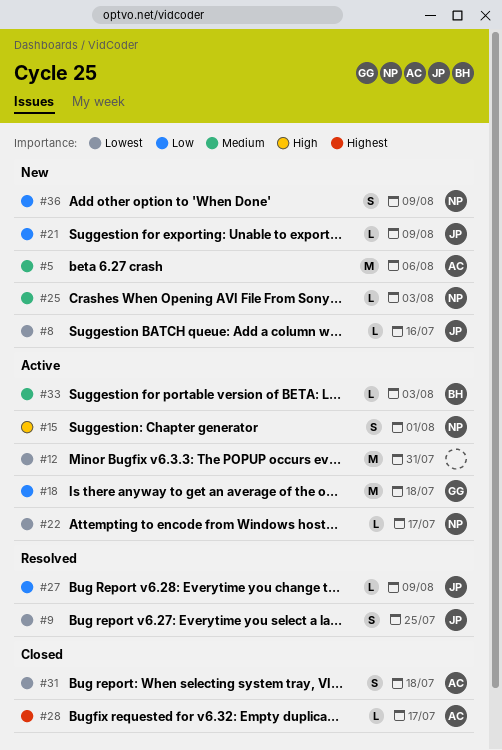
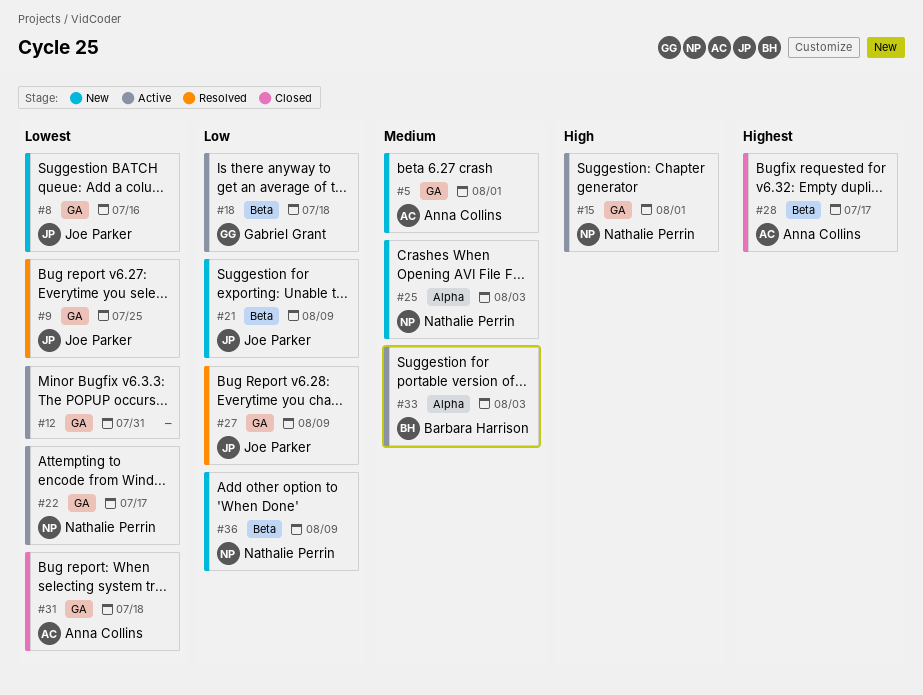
#5, due: Aug 6 -> Aug 1

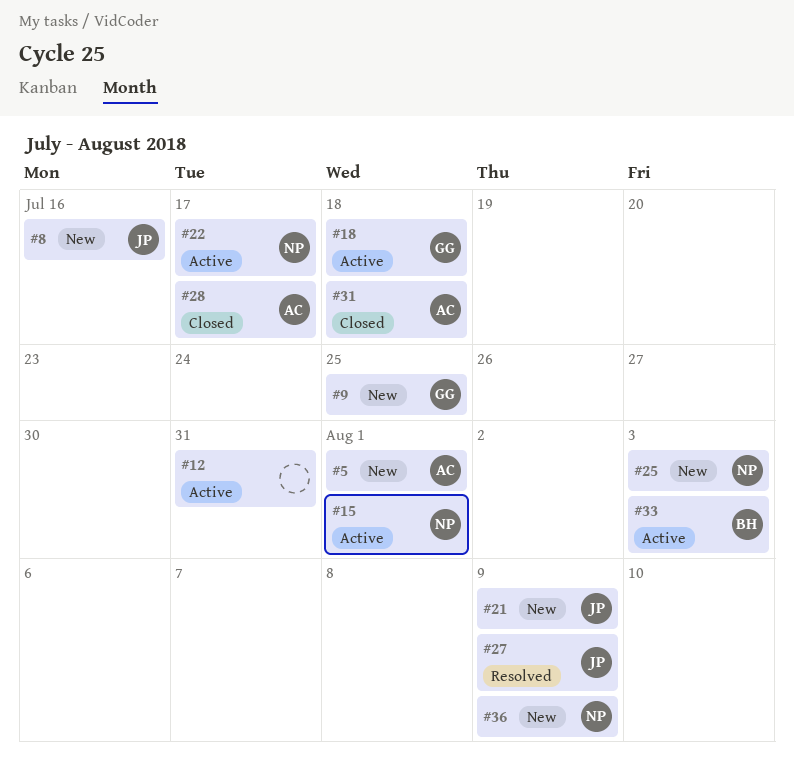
#9, status: Resolved -> New
#9, owner: Joe Parker -> Gabriel Grant

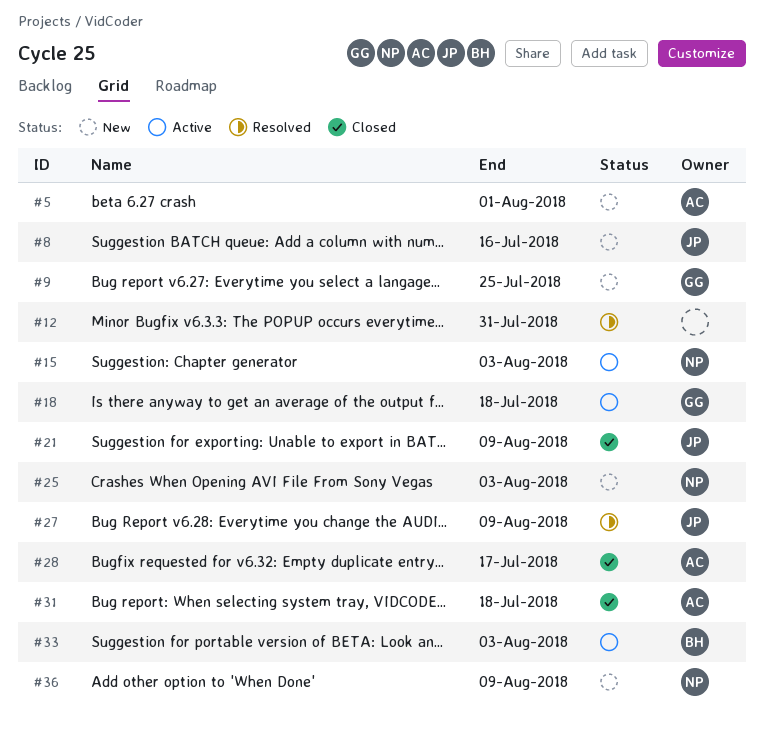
#12, status: Active -> Resolved
#15, due: Aug 1 -> Aug 3
#21, status: New -> Closed
#22: present -> none

